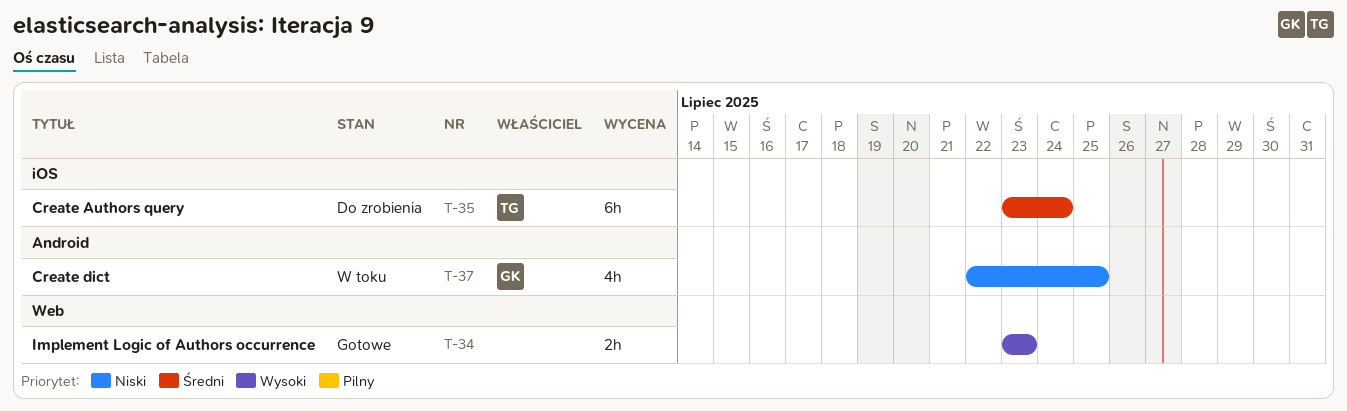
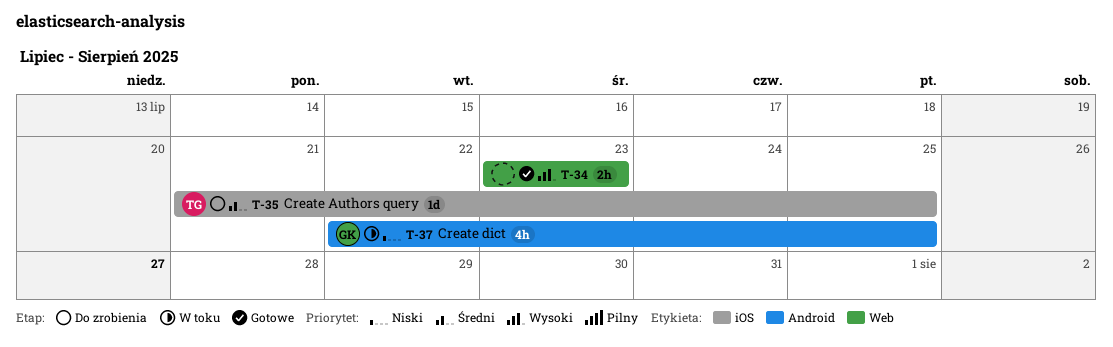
T-35, estimate: 6h -> 1d
T-35, start: Jul 23 -> Jul 21
T-35, due: Jul 24 -> Jul 25

